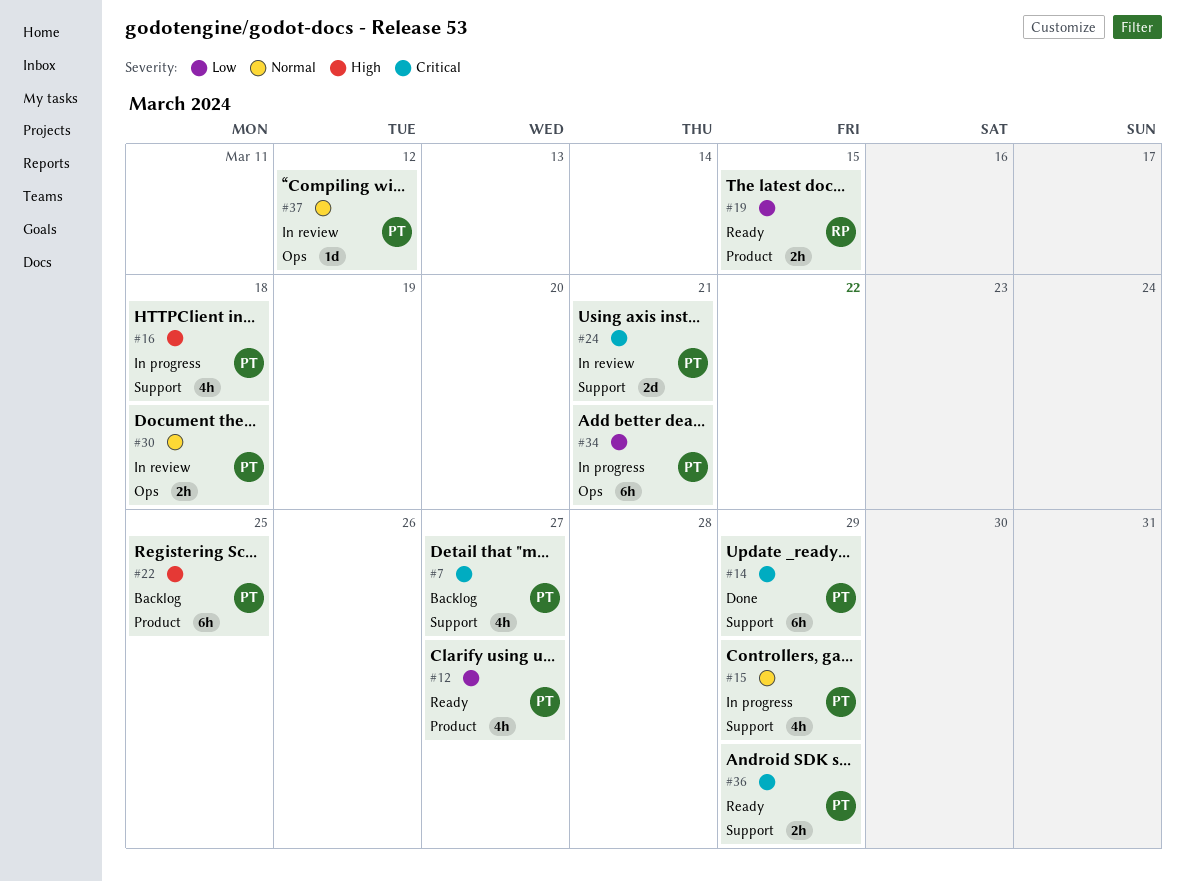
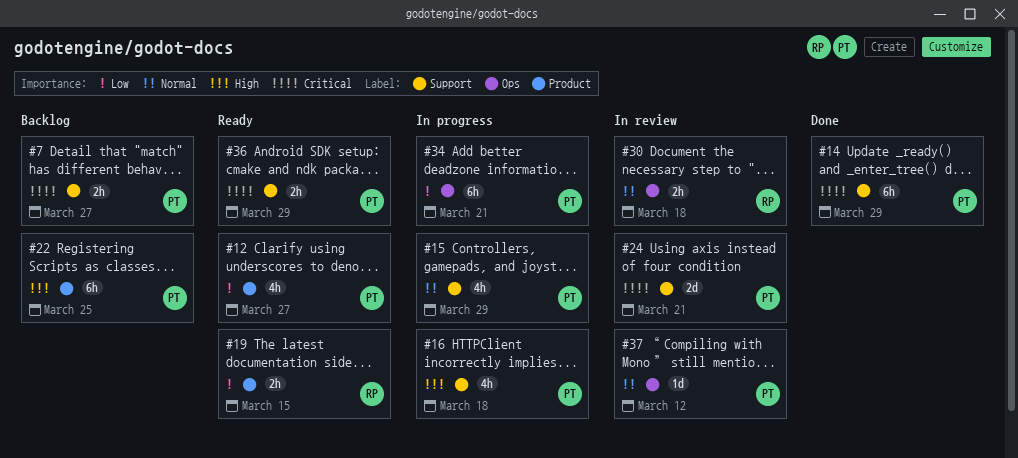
#7, estimate: 4h -> 2h
#30, owner: PT -> RP

